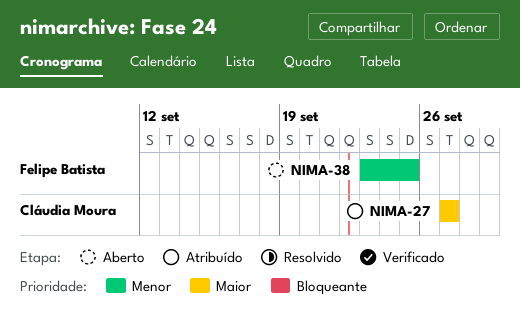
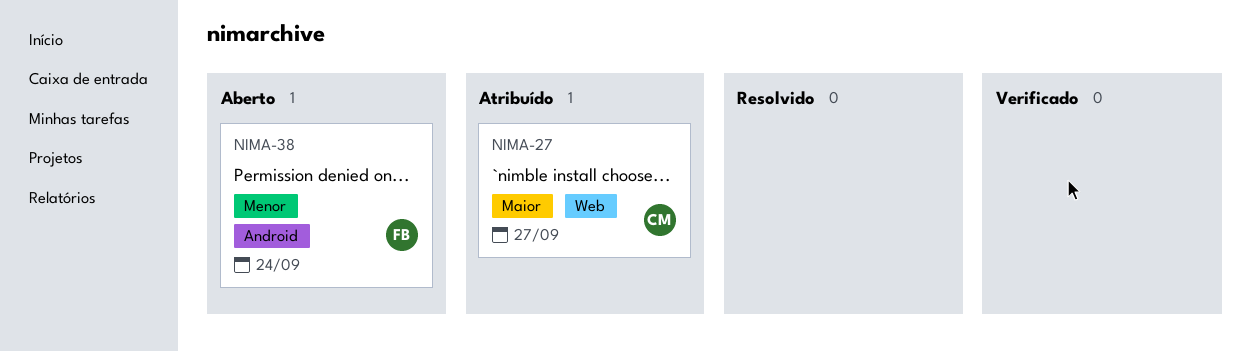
NIMA-38, due: Sep 25 -> Sep 24

